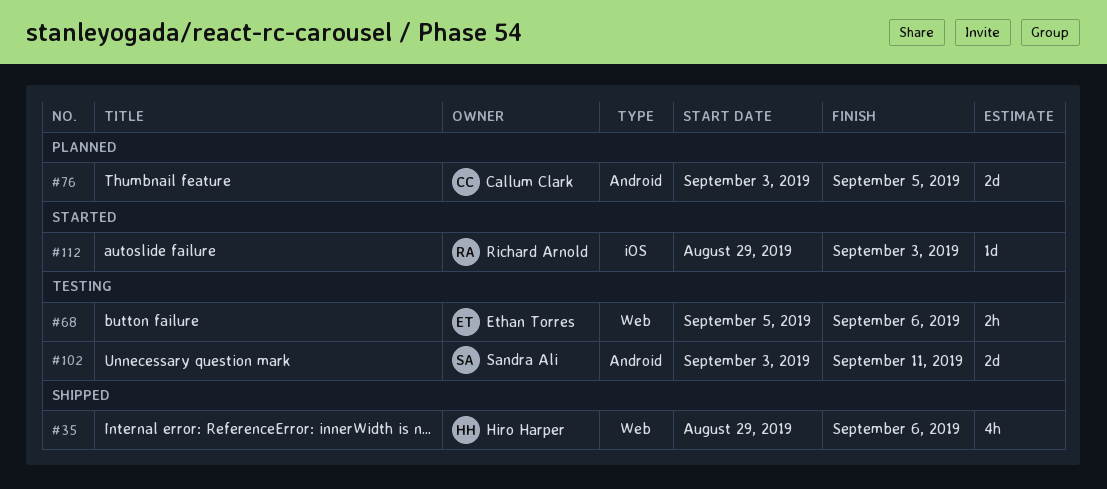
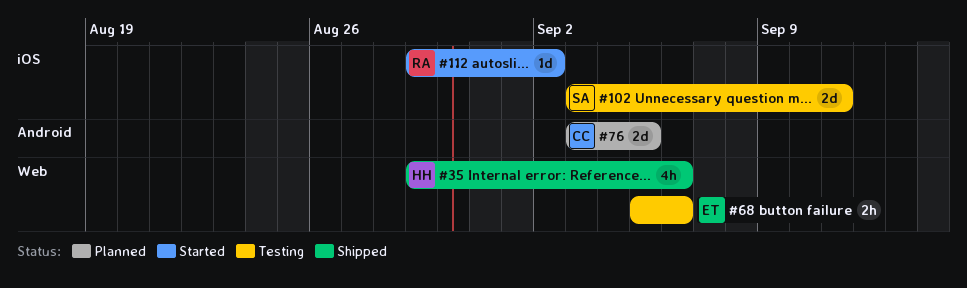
#102, label: Android -> iOS
#112, due: Sep 3 -> Sep 2

